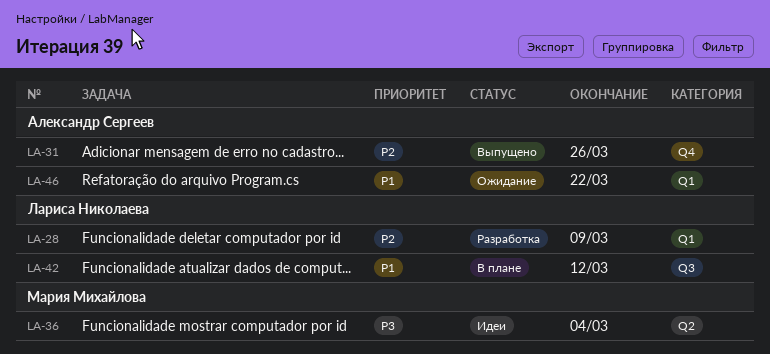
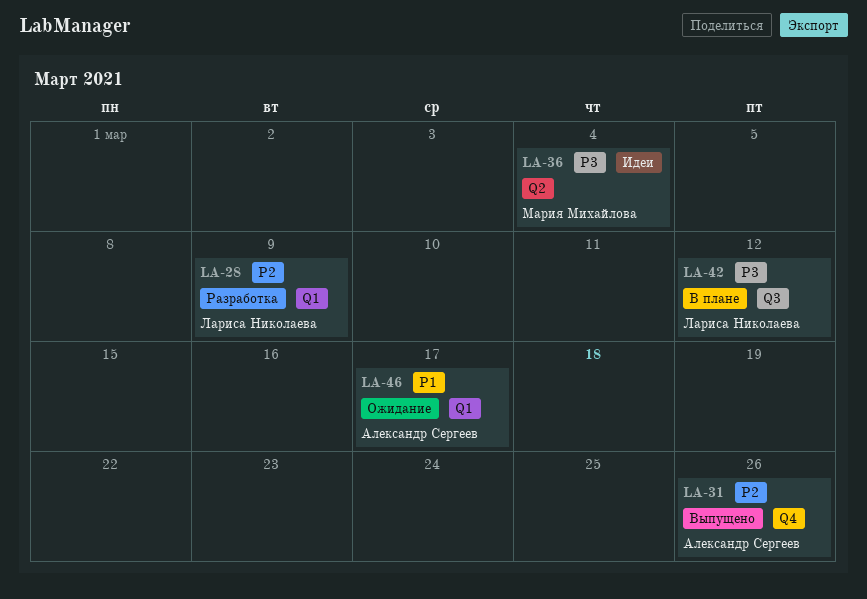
LA-42, priority: P1 -> P3
LA-46, due: Mar 22 -> Mar 17

